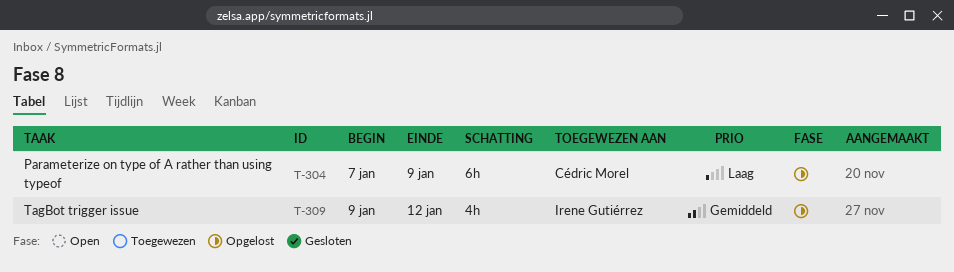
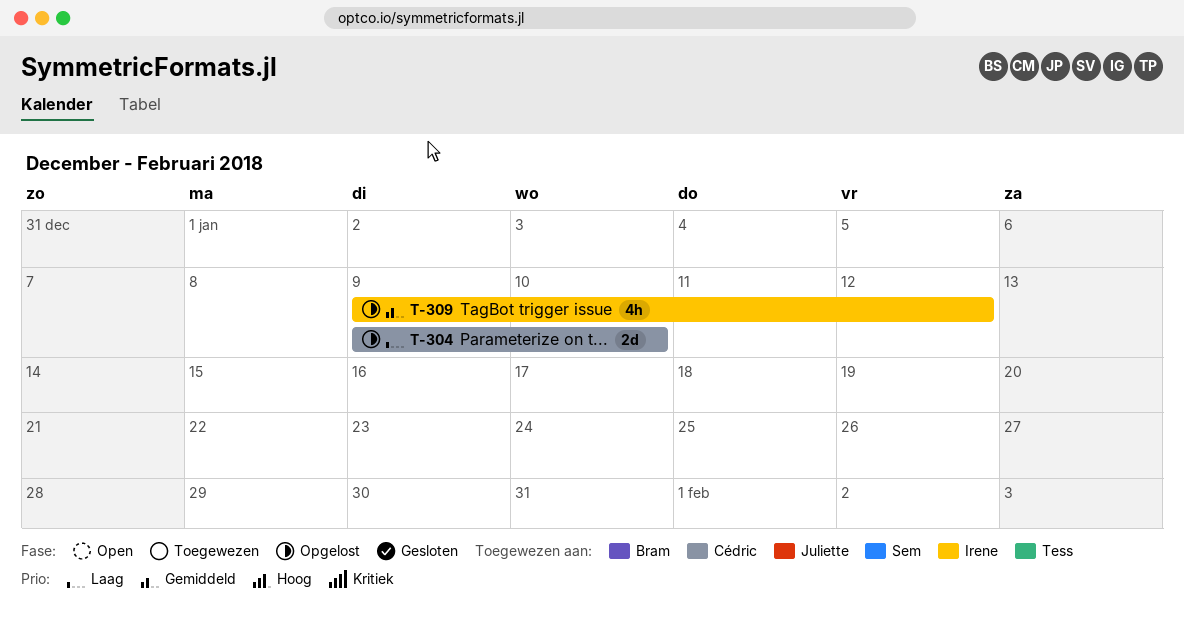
T-304, estimate: 6h -> 2d
T-304, start: Jan 7 -> Jan 9
T-304, due: Jan 9 -> Jan 10

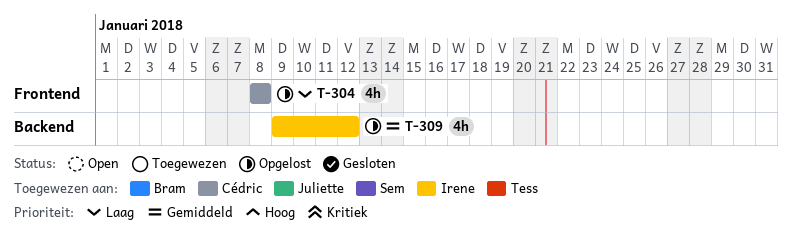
T-304, estimate: 2d -> 4h
T-304, start: Jan 9 -> Jan 8
T-304, due: Jan 10 -> Jan 8

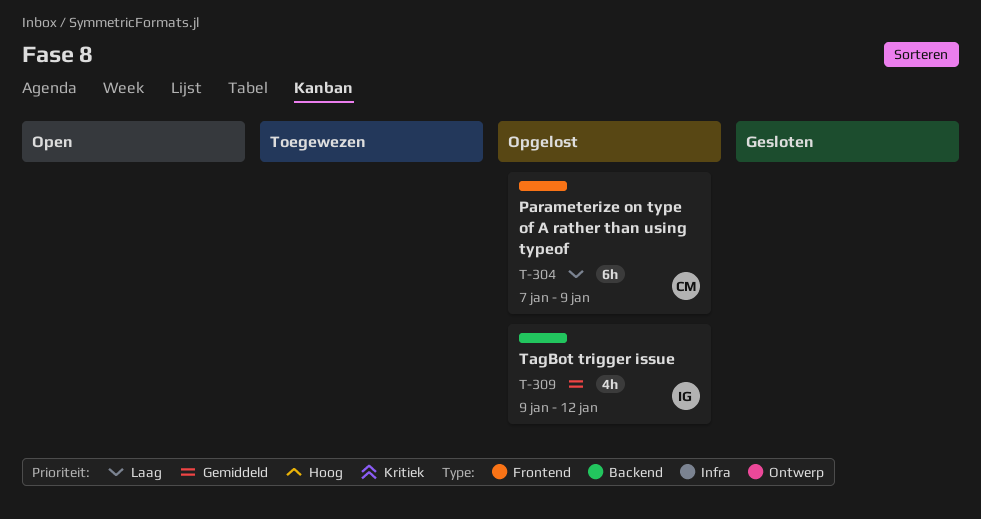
T-304, estimate: 4h -> 6h
T-304, start: Jan 8 -> Jan 7
T-304, due: Jan 8 -> Jan 9

